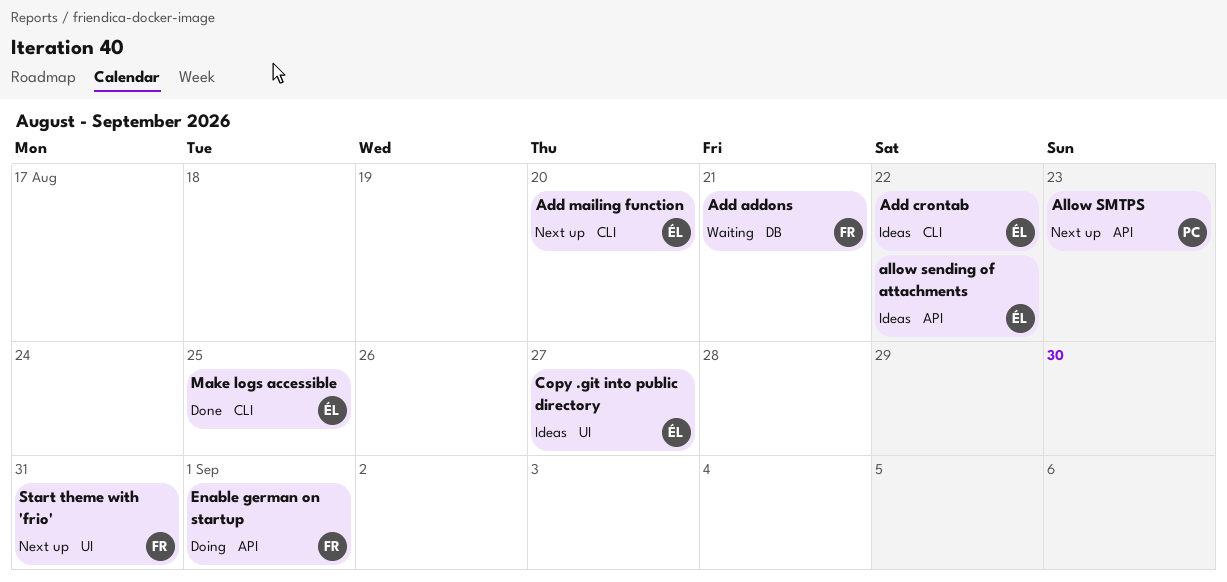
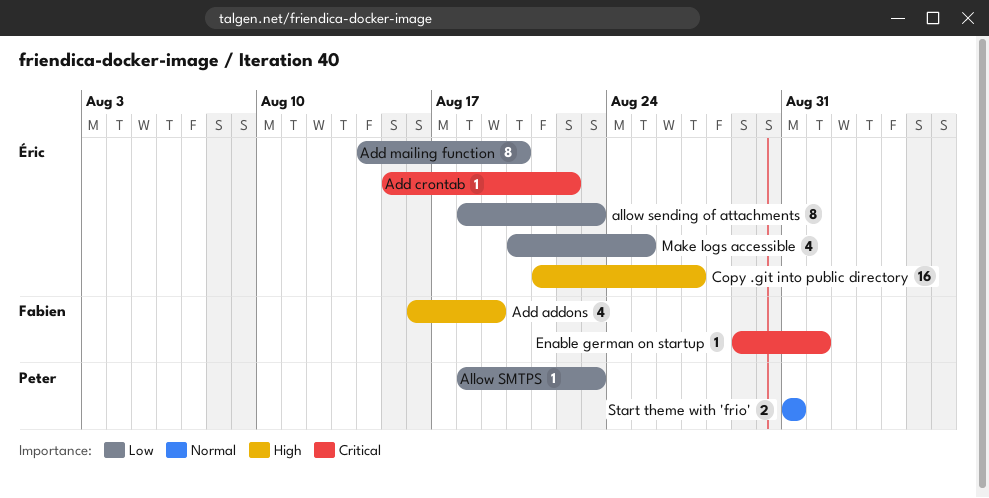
Add addons, due: Aug 21 -> Aug 19
allow sending of attachments, due: Aug 22 -> Aug 23
Start theme with 'frio', owner: Fabien -> Peter

